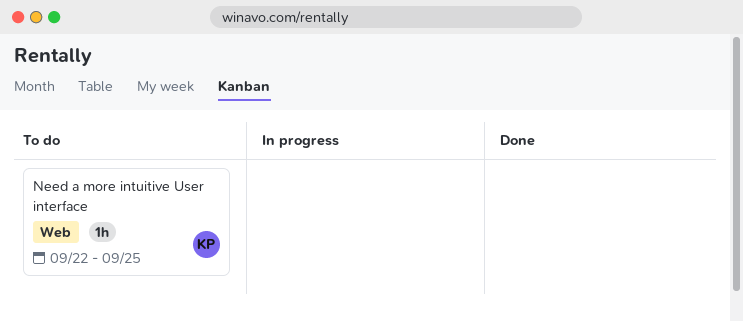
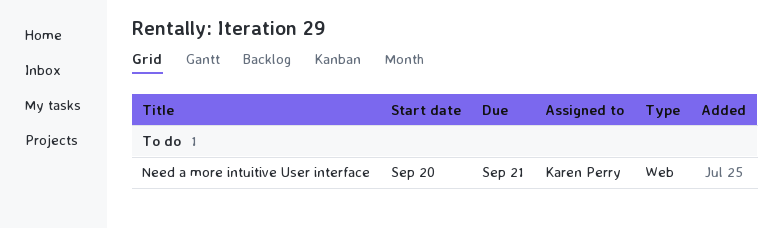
Need a more intuitive User interface, start: Sep 22 -> Sep 20
Need a more intuitive User interface, due: Sep 25 -> Sep 21

